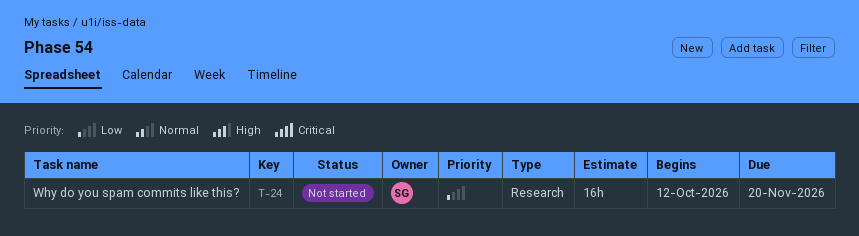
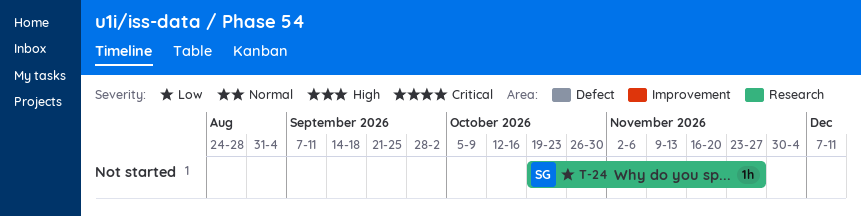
T-24, estimate: 16h -> 1h
T-24, start: Oct 12 -> Oct 19
T-24, due: Nov 20 -> Nov 27

